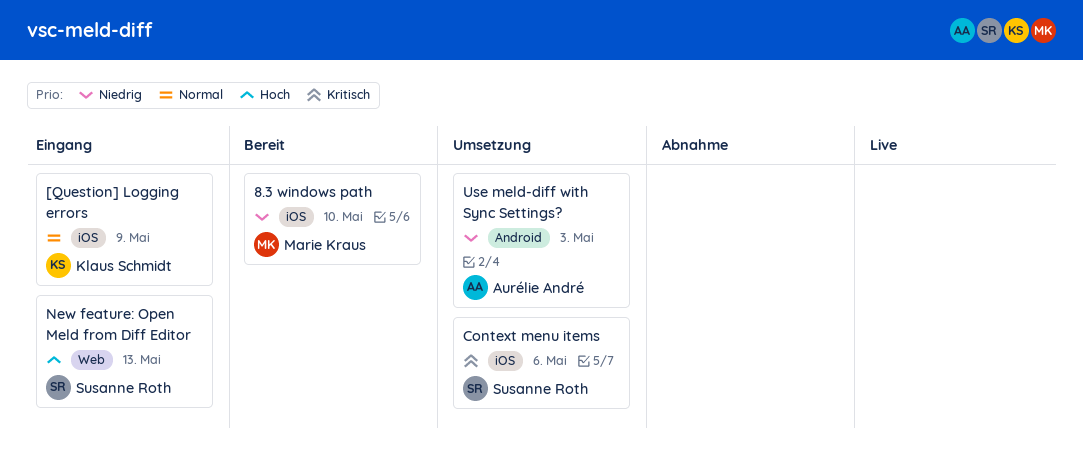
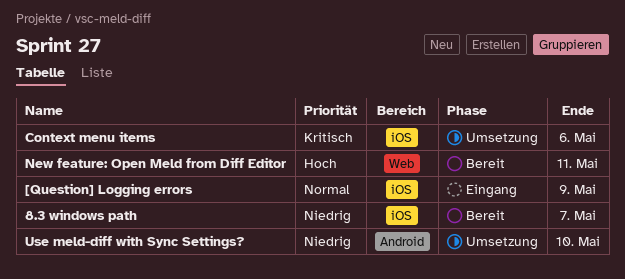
8.3 windows path, due: May 10 -> May 7
New feature: Open Meld from Diff Editor, status: Eingang -> Bereit
New feature: Open Meld from Diff Editor, due: May 13 -> May 11
Use meld-diff with Sync Settings?, due: May 3 -> May 10

